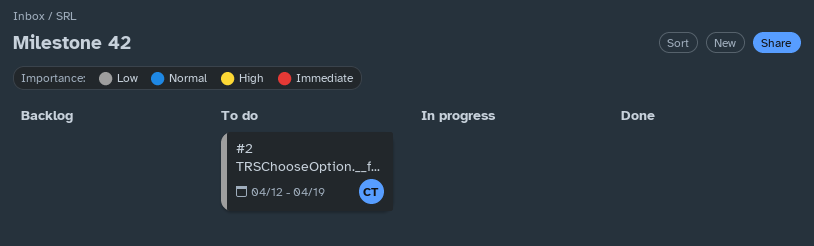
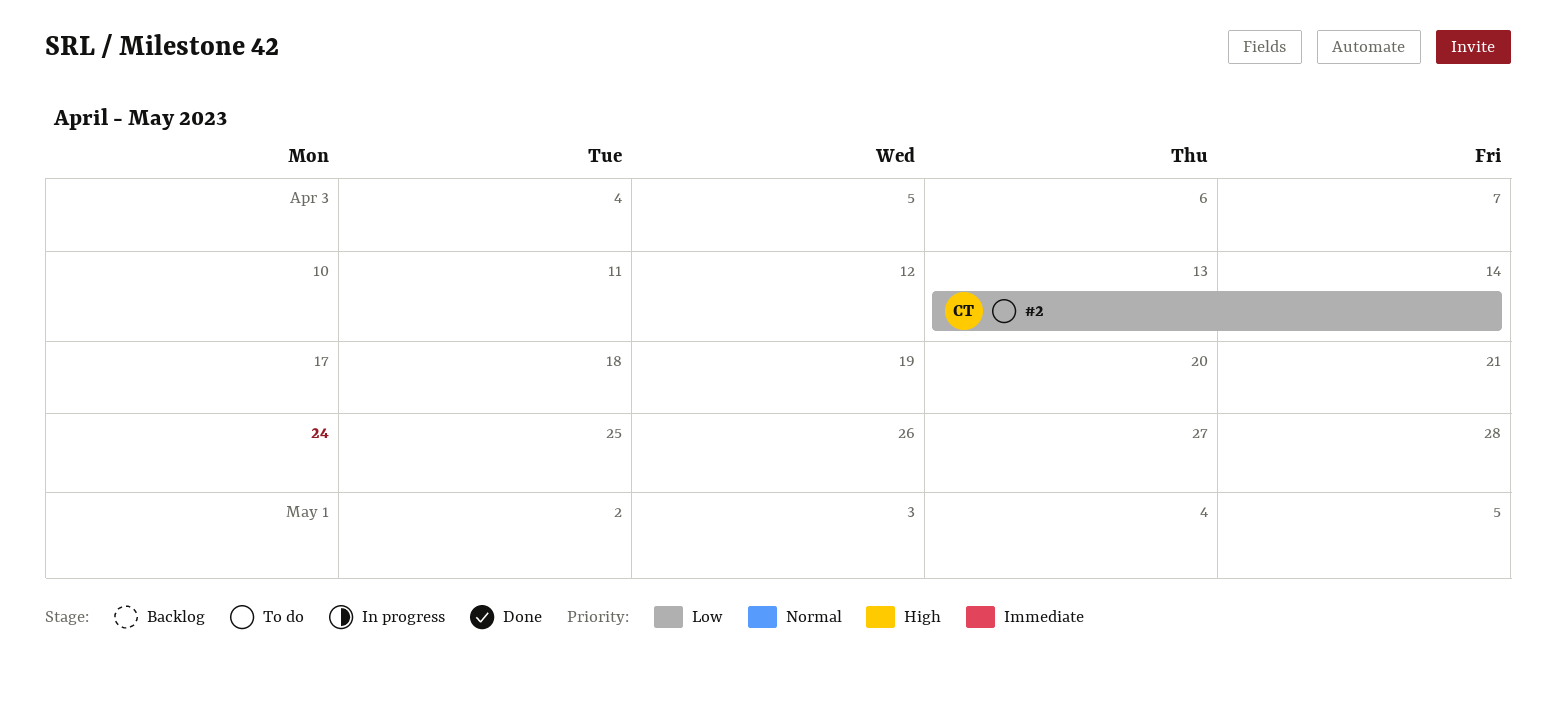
#2, start: Apr 12 -> Apr 13
#2, due: Apr 19 -> Apr 14

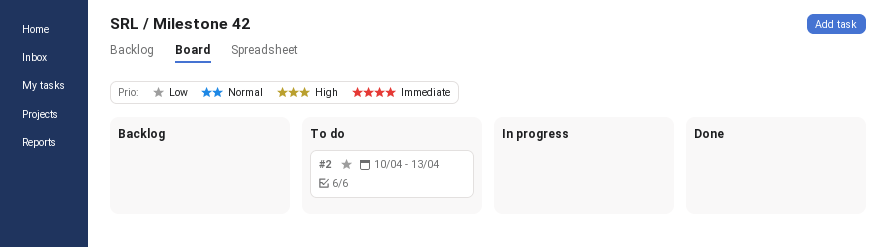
#2, start: Apr 13 -> Apr 10
#2, due: Apr 14 -> Apr 13

